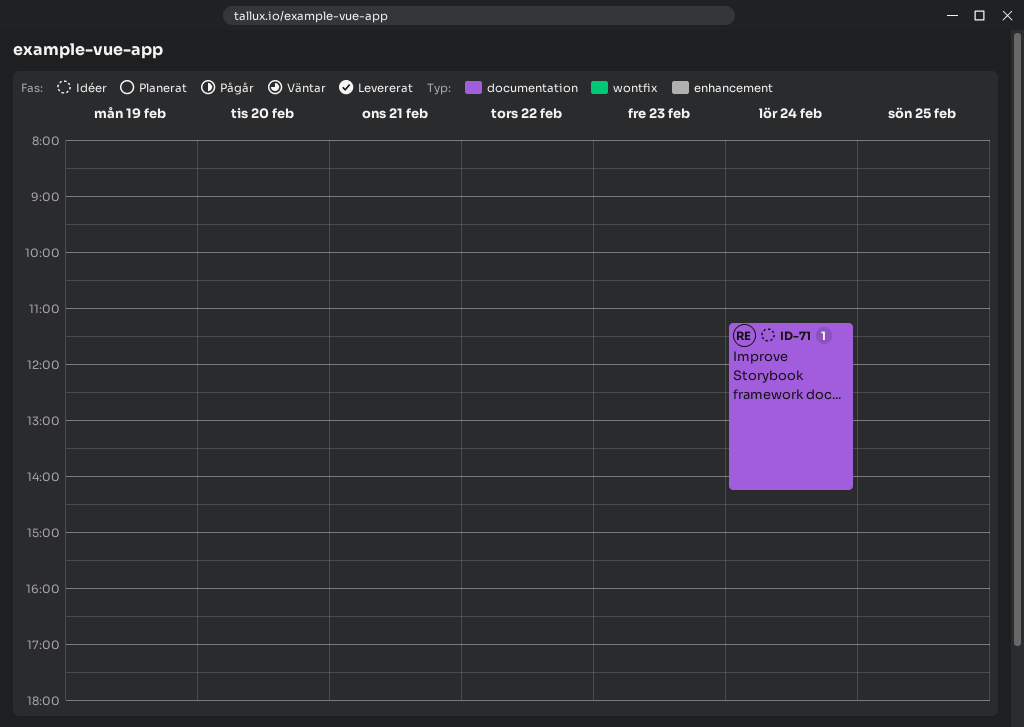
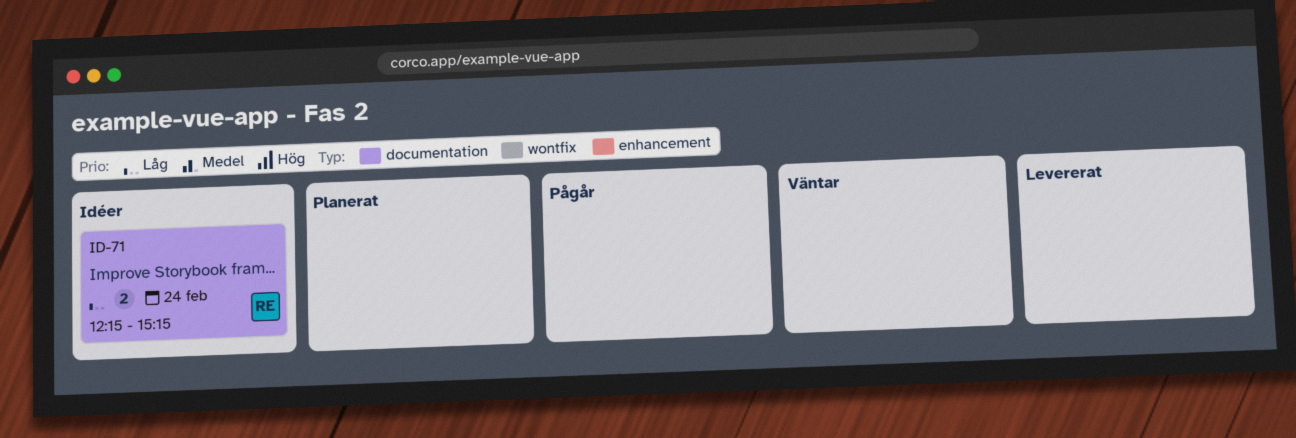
ID-71, estimate: 1 -> 2
ID-71, begins: 11:15 -> 12:15
ID-71, ends: 14:15 -> 15:15

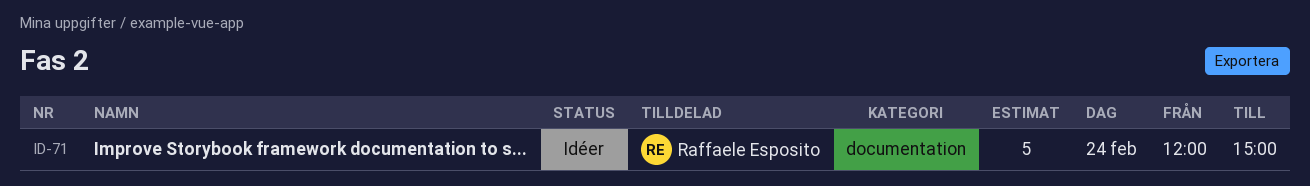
ID-71, estimate: 2 -> 5
ID-71, begins: 12:15 -> 12:00
ID-71, ends: 15:15 -> 15:00

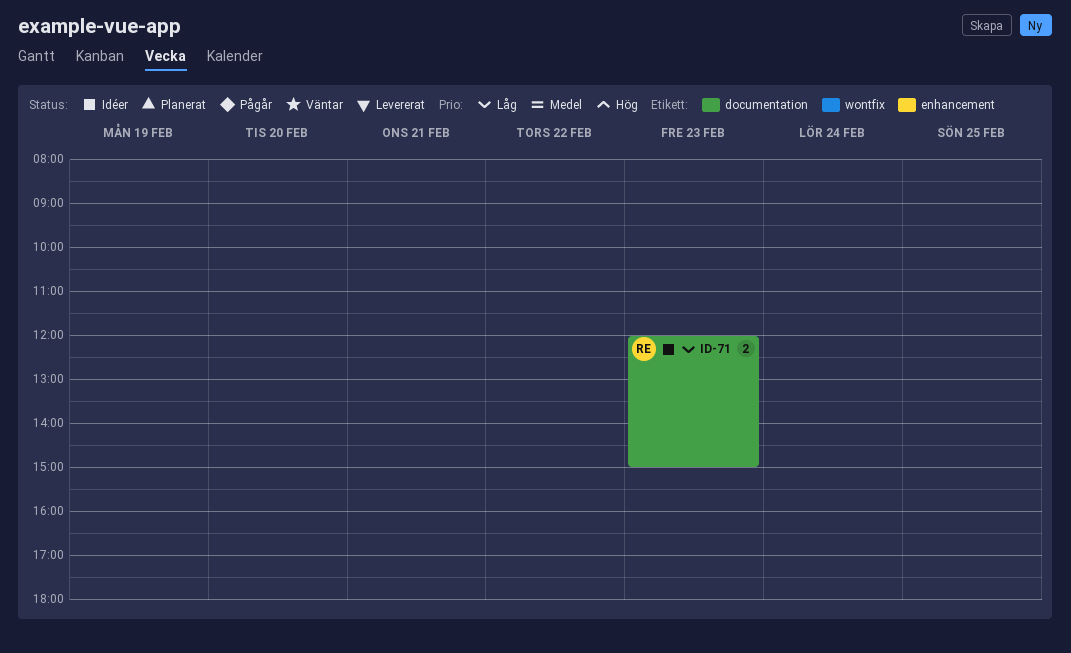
ID-71, estimate: 5 -> 2
ID-71, day: Feb 24 -> Feb 23

